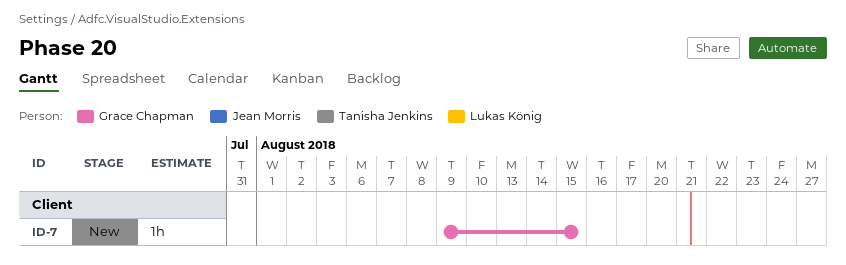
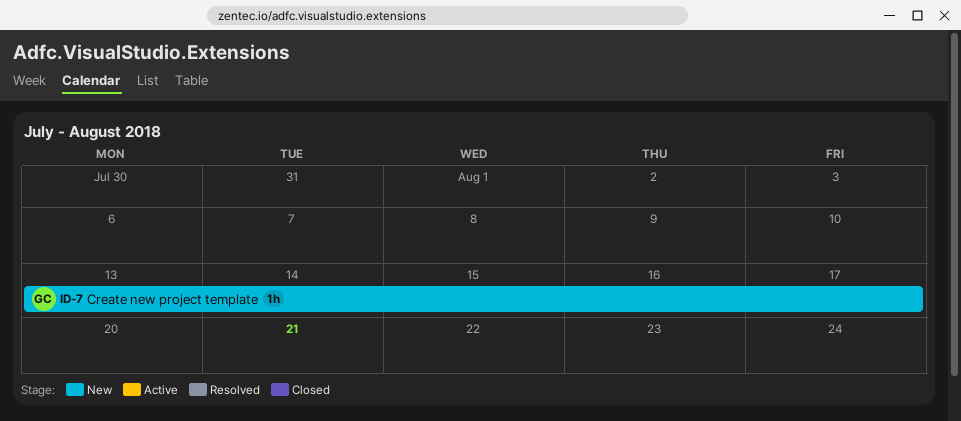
ID-7, start: Aug 9 -> Aug 13
ID-7, due: Aug 15 -> Aug 17

